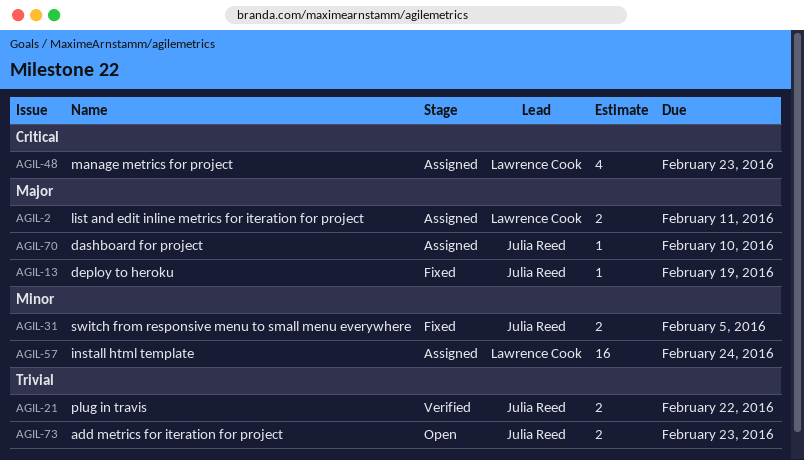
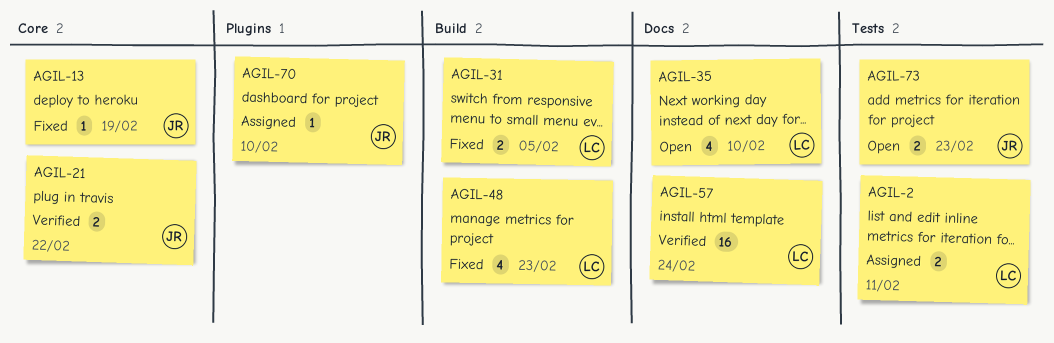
AGIL-31, owner: Julia Reed -> Lawrence Cook
AGIL-35: none -> present
AGIL-48, status: Assigned -> Fixed
AGIL-57, status: Assigned -> Verified

